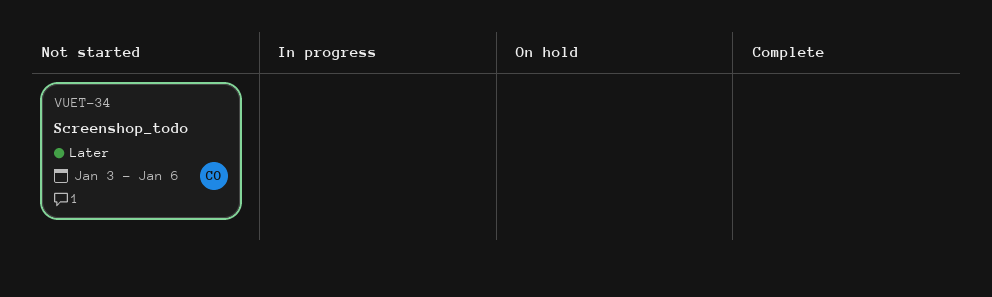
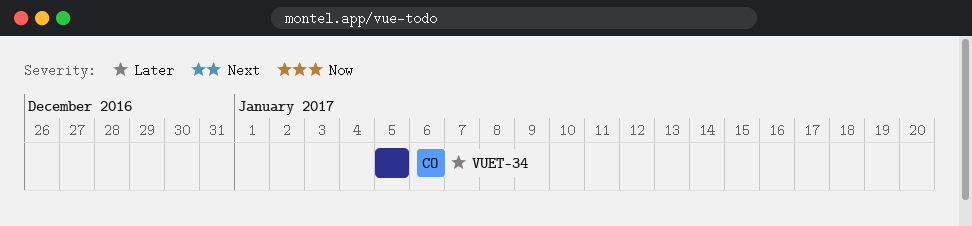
VUET-34, start: Jan 3 -> Jan 5
VUET-34, due: Jan 6 -> Jan 5

